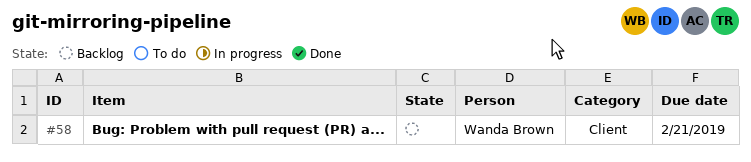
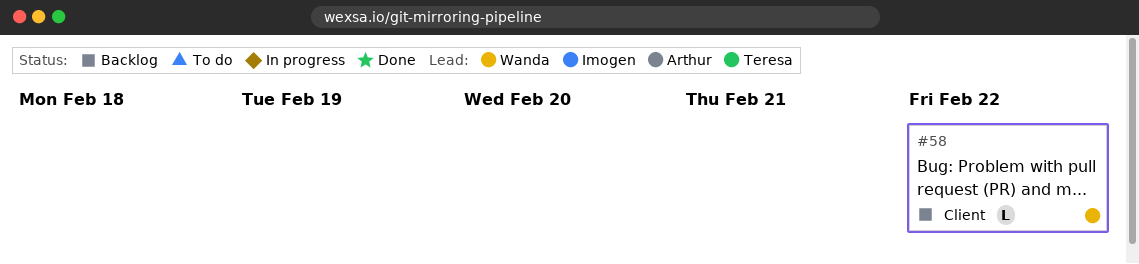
#58, due: Feb 21 -> Feb 22

